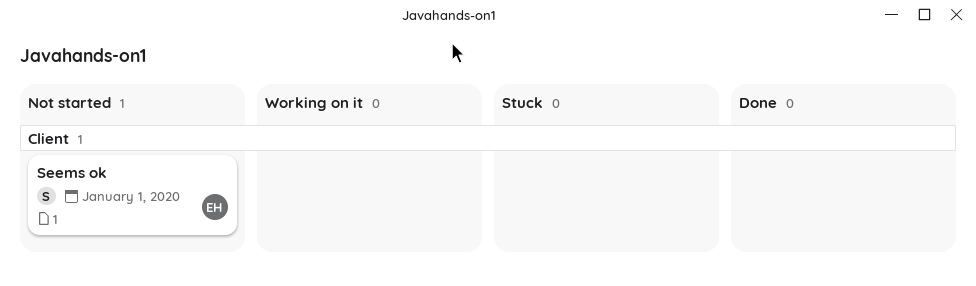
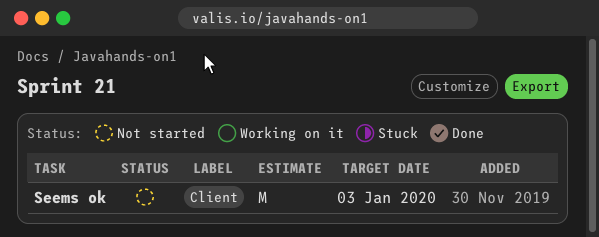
Seems ok, estimate: S -> M
Seems ok, due: Jan 1 -> Jan 3

